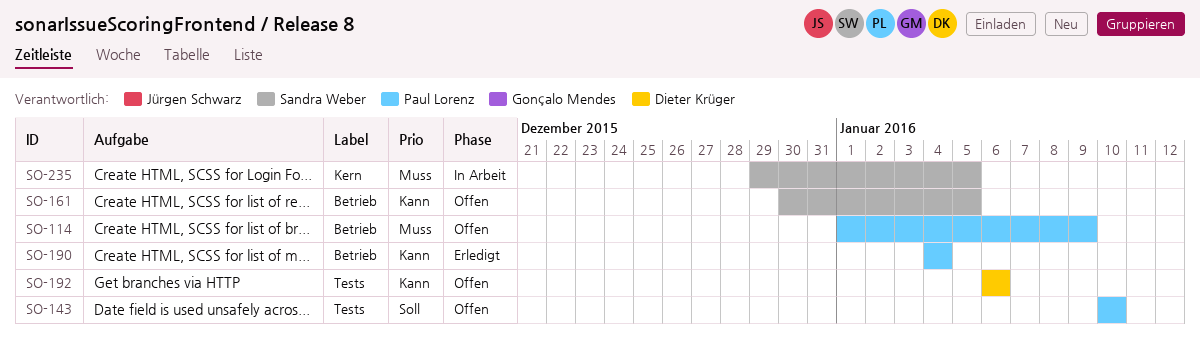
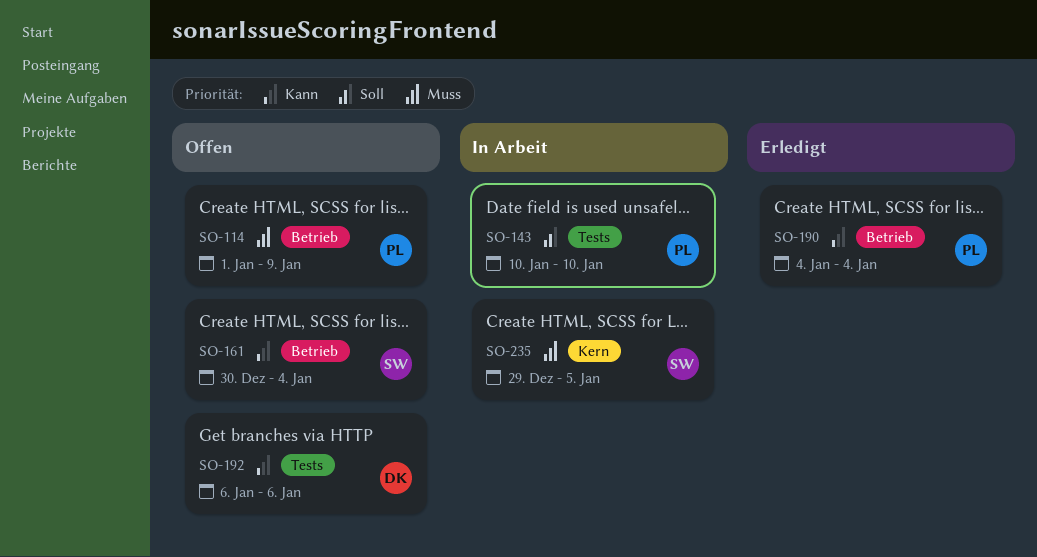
SO-143, status: Offen -> In Arbeit
SO-161, due: Jan 5 -> Jan 4

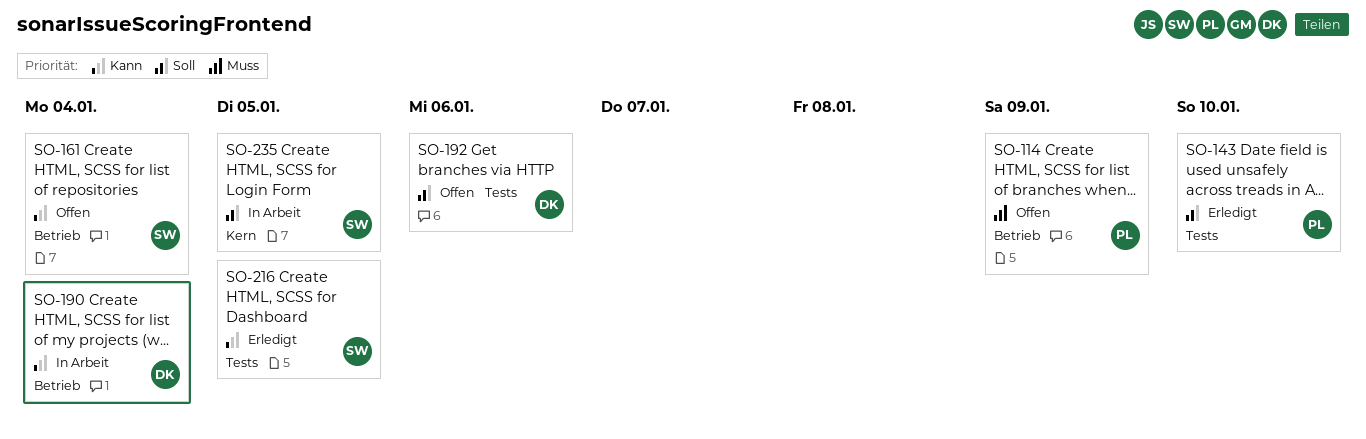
SO-143, status: In Arbeit -> Erledigt
SO-190, status: Erledigt -> In Arbeit
SO-190, owner: PL -> DK
SO-192, priority: Kann -> Soll
SO-216: none -> present
SO-235, priority: Muss -> Soll

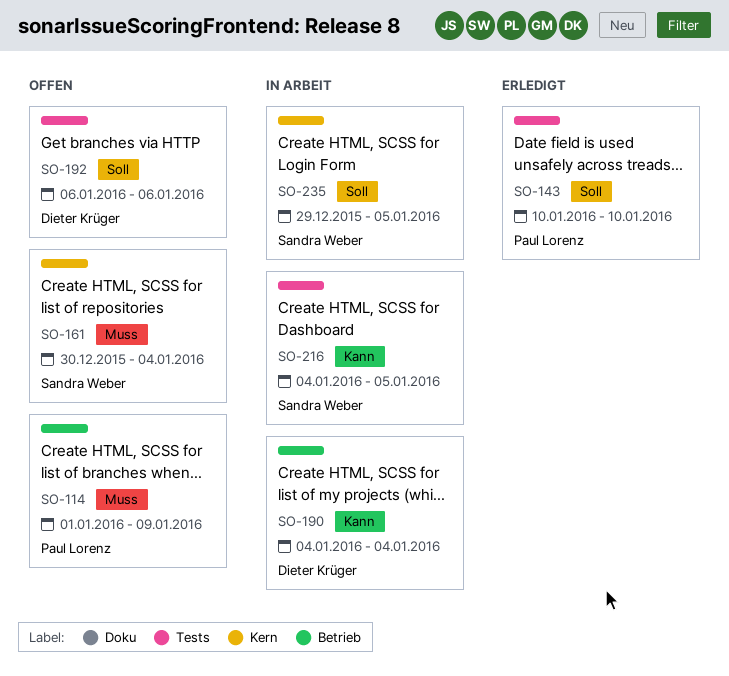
SO-161, priority: Kann -> Muss
SO-161, label: Betrieb -> Kern
SO-216, status: Erledigt -> In Arbeit

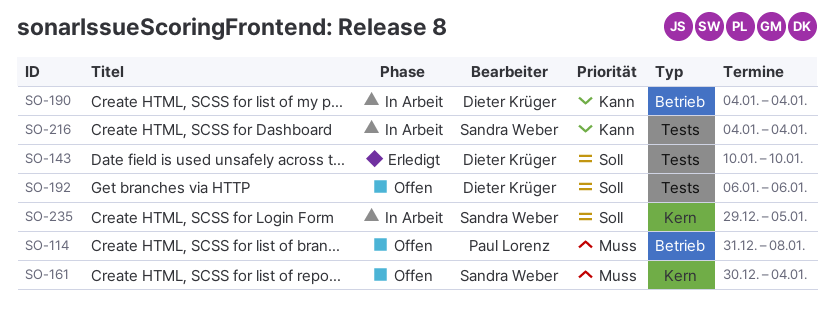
SO-114, start: Jan 1 -> Dec 31
SO-114, due: Jan 9 -> Jan 8
SO-143, owner: Paul Lorenz -> Dieter Krüger
SO-216, due: Jan 5 -> Jan 4

